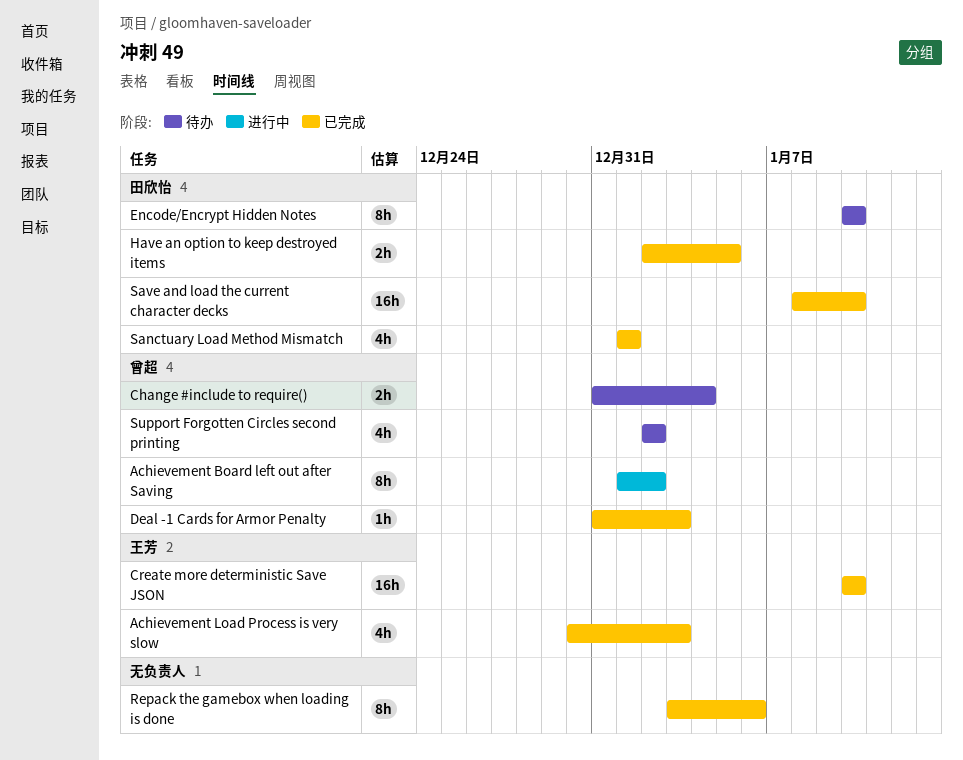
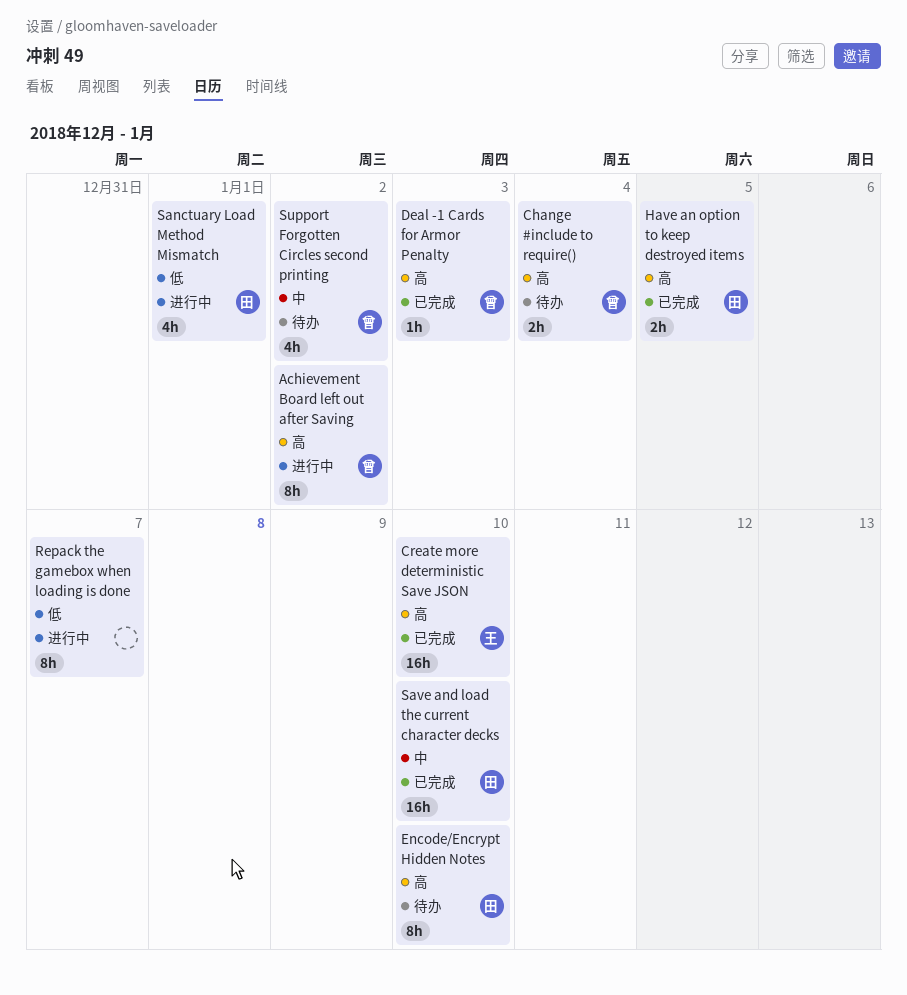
Achievement Load Process is very slow: present -> none
Repack the gamebox when loading is done, status: 已完成 -> 进行中
Repack the gamebox when loading is done, due: Jan 6 -> Jan 7
Sanctuary Load Method Mismatch, status: 已完成 -> 进行中

